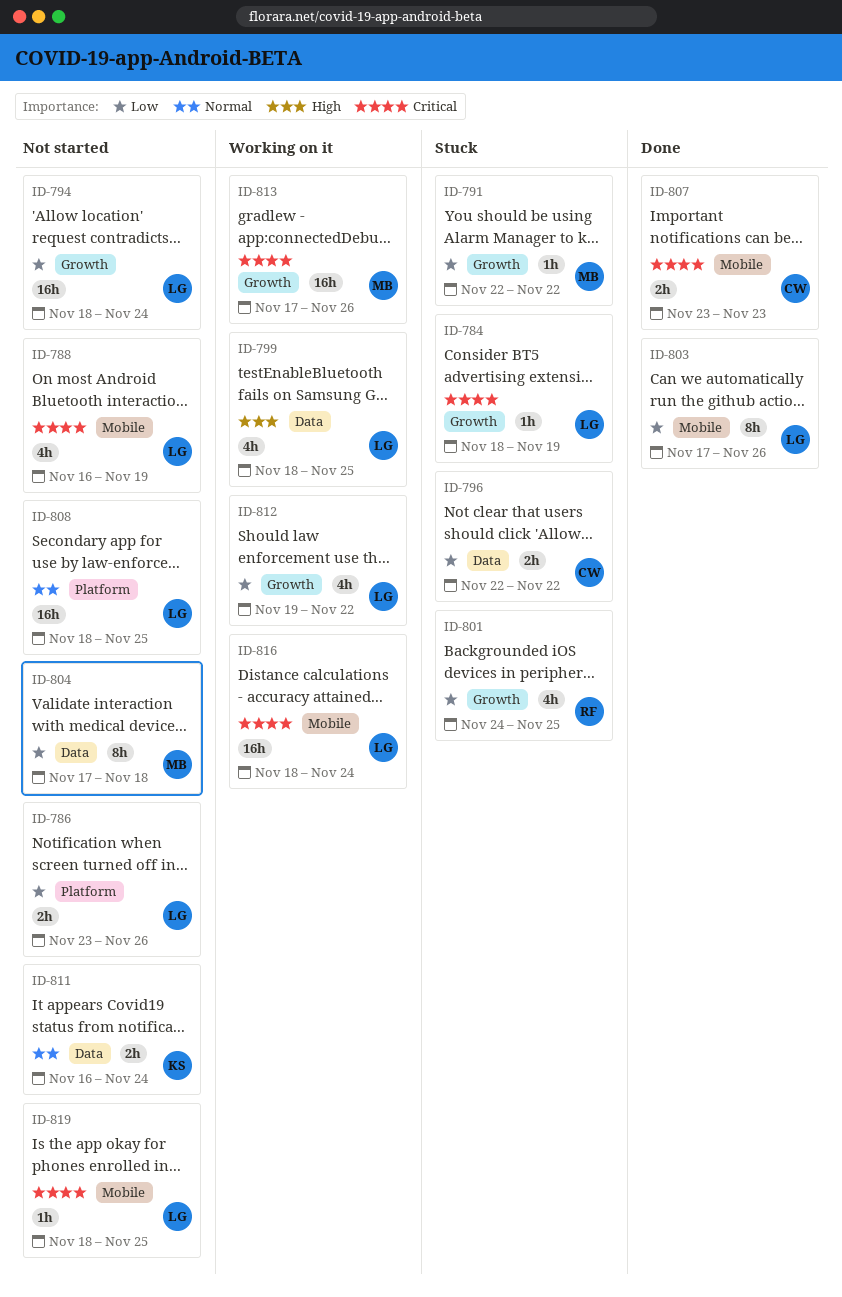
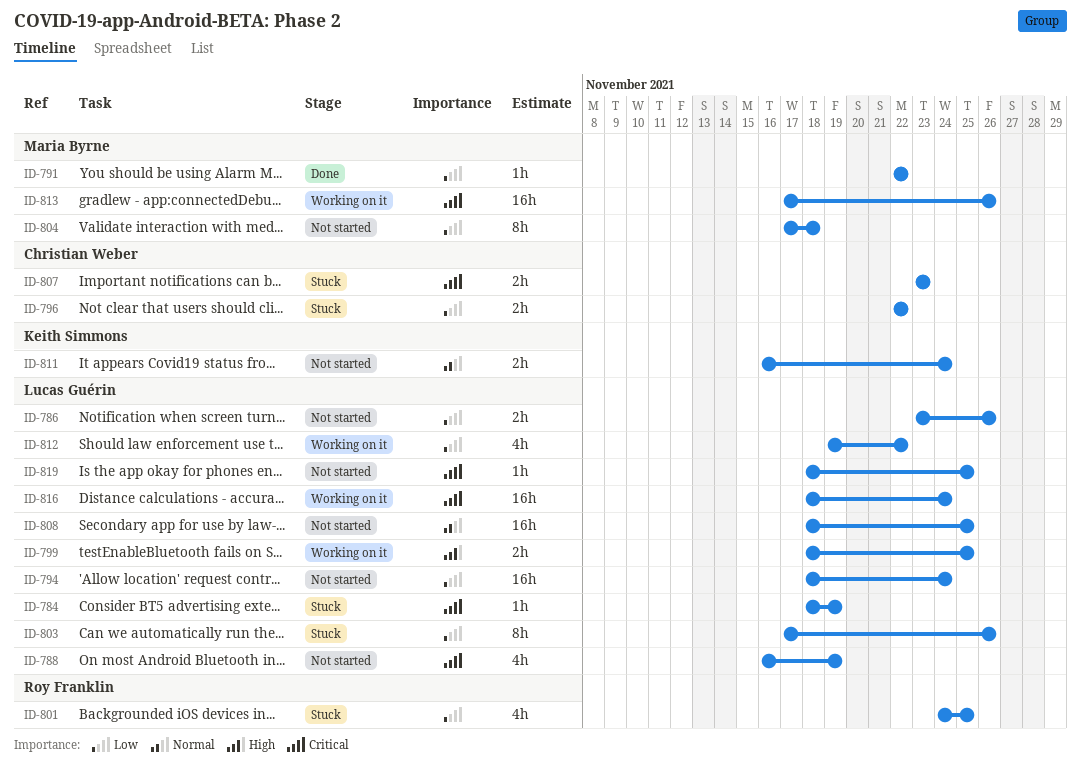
ID-791, status: Stuck -> Done
ID-799, estimate: 4h -> 2h
ID-803, status: Done -> Stuck
ID-807, status: Done -> Stuck

